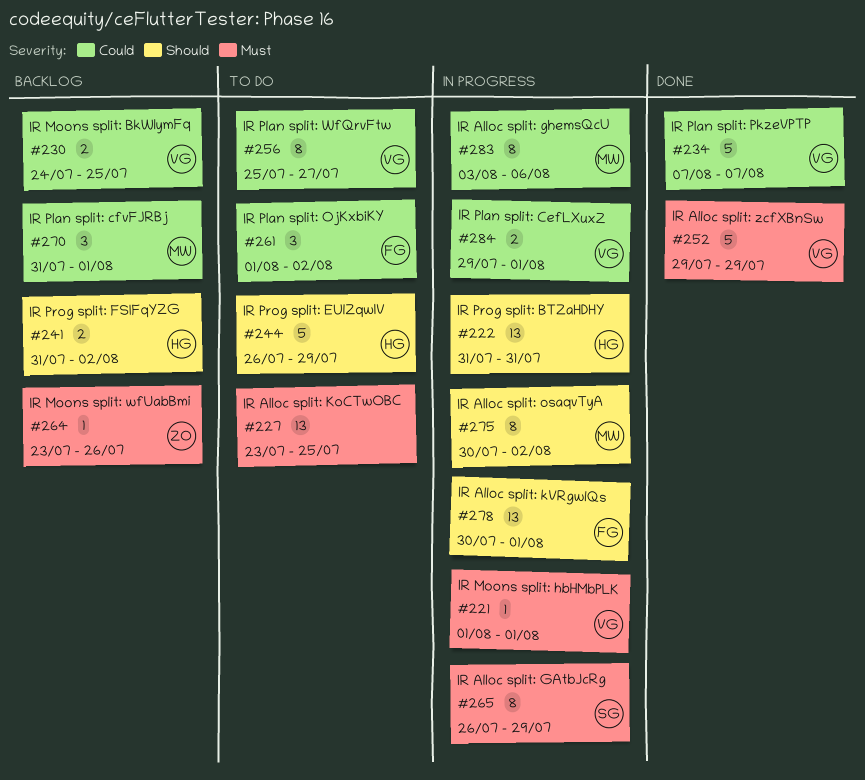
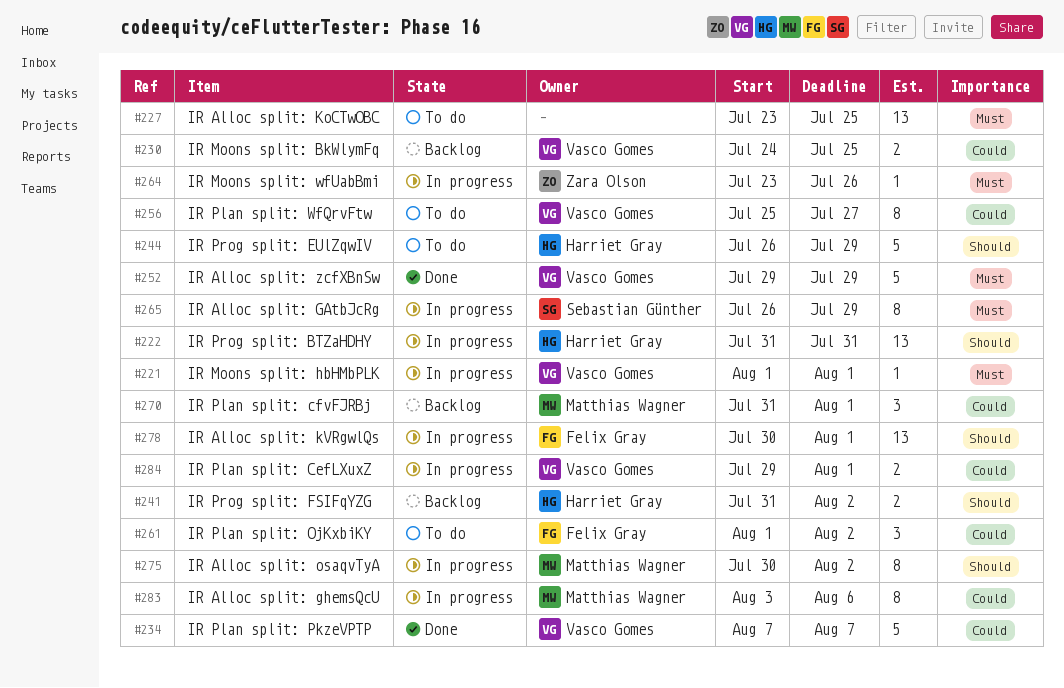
#264, status: Backlog -> In progress

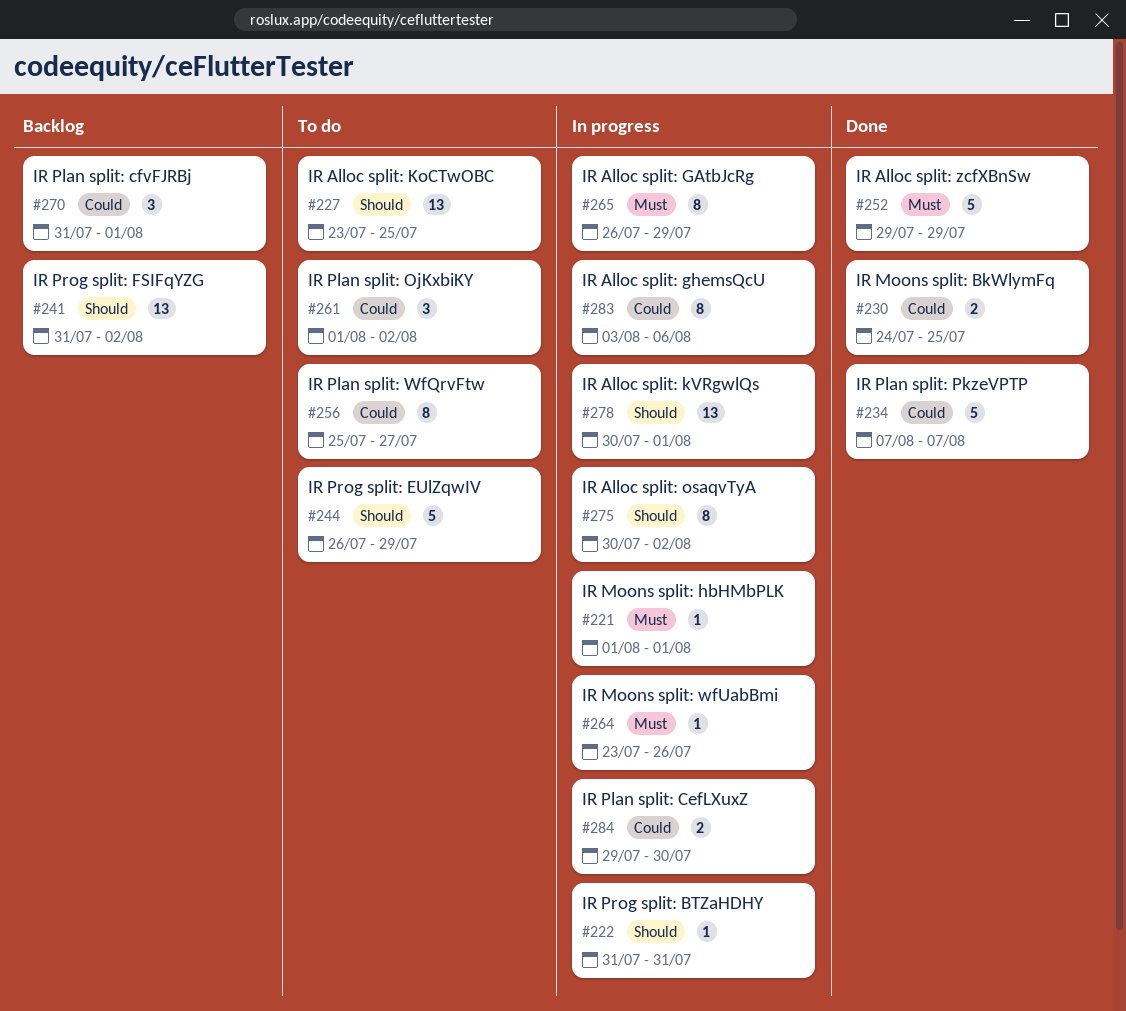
#222, estimate: 13 -> 1
#227, priority: Must -> Should
#230, status: Backlog -> Done
#241, estimate: 2 -> 13
#284, due: Aug 1 -> Jul 30

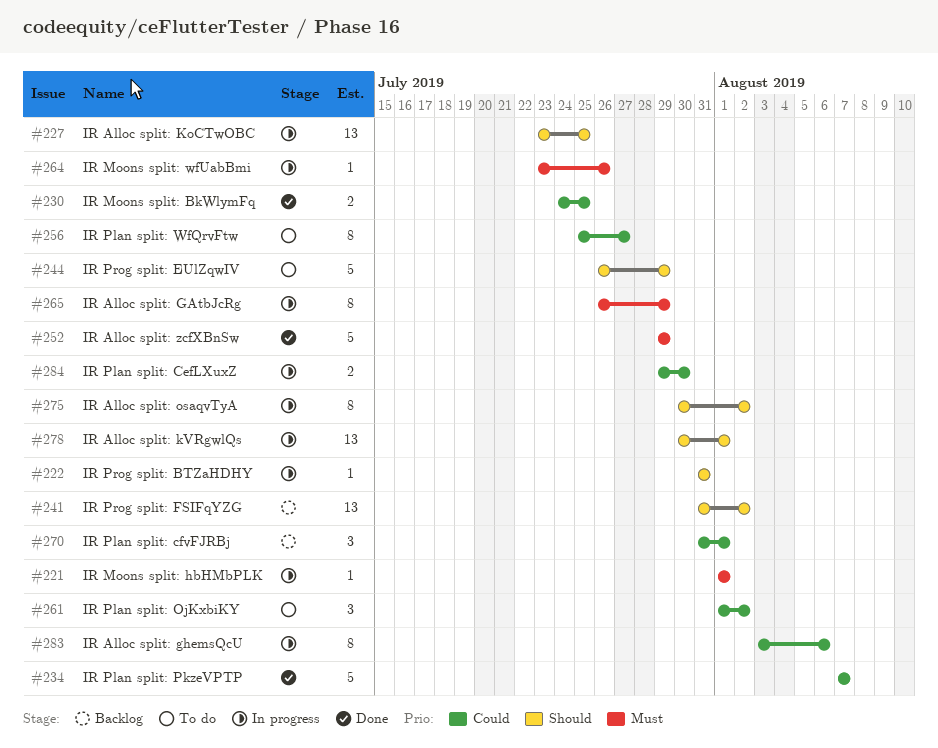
#227, status: To do -> In progress

